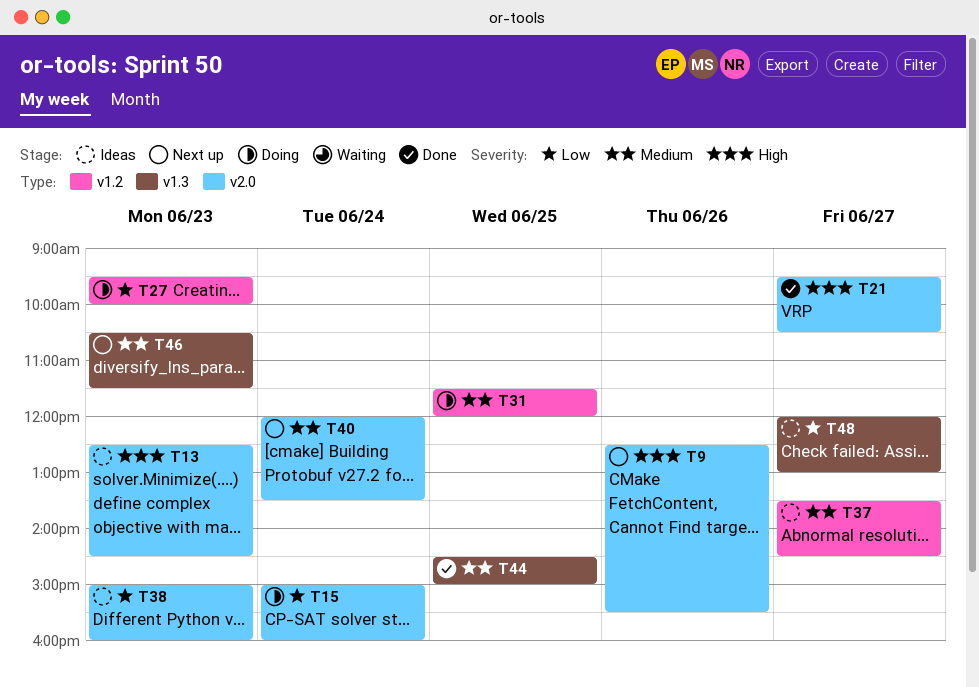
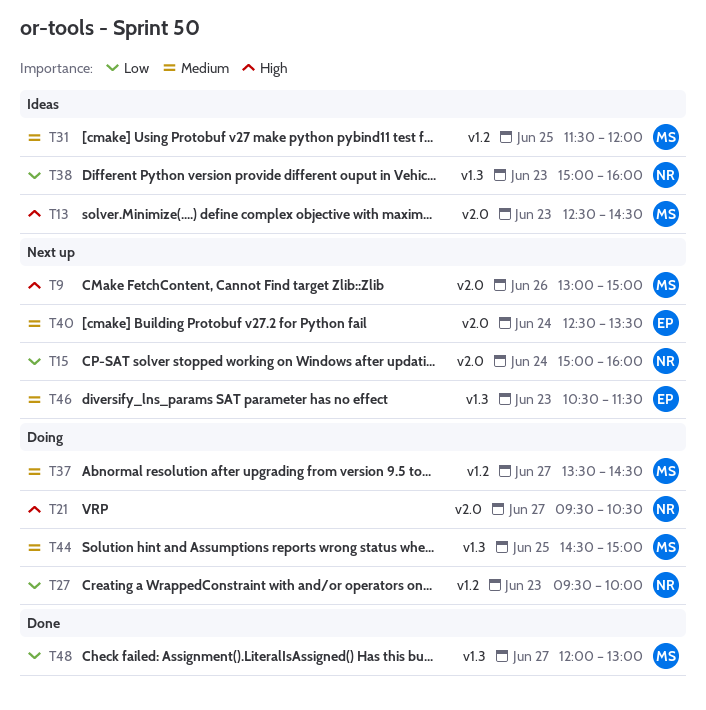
T9, begins: 12:30 -> 13:00
T9, ends: 15:30 -> 15:00
T15, status: Doing -> Next up
T21, status: Done -> Doing
T31, status: Doing -> Ideas
T37, status: Ideas -> Doing
T38, label: v2.0 -> v1.3
T40, begins: 12:00 -> 12:30
T44, status: Done -> Doing
T48, status: Ideas -> Done

